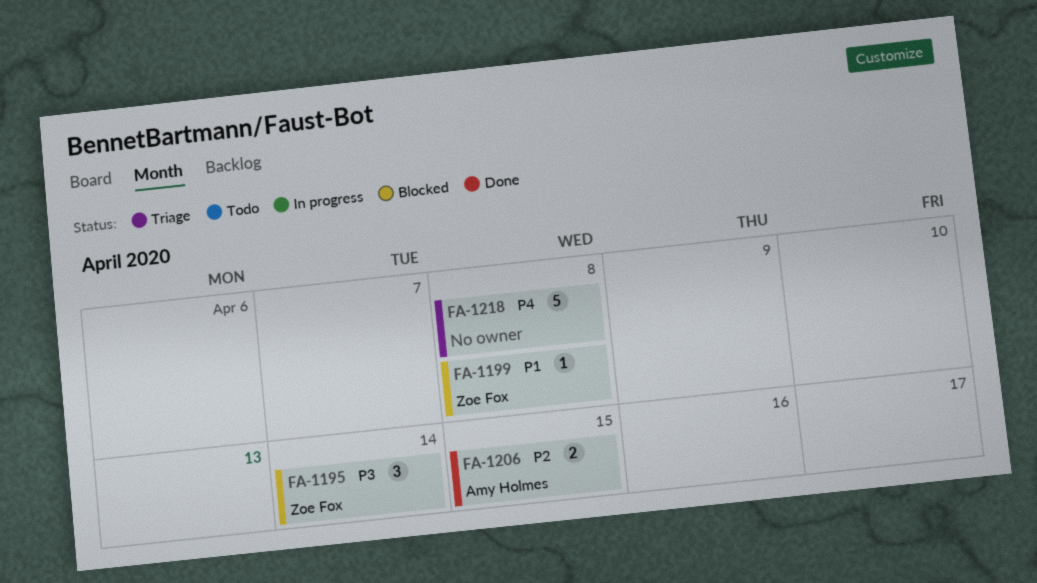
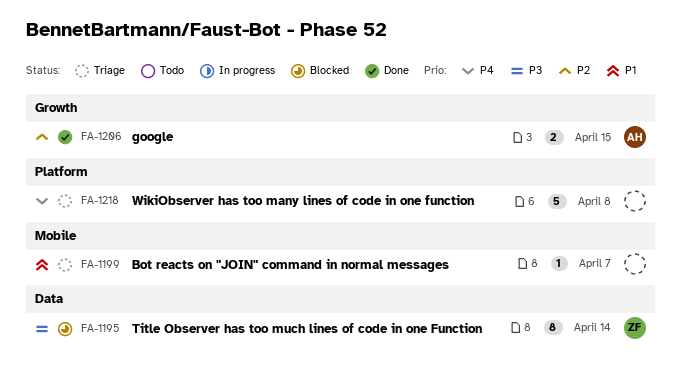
FA-1195, estimate: 3 -> 8
FA-1199, status: Blocked -> Triage
FA-1199, owner: Zoe Fox -> none
FA-1199, due: Apr 8 -> Apr 7

